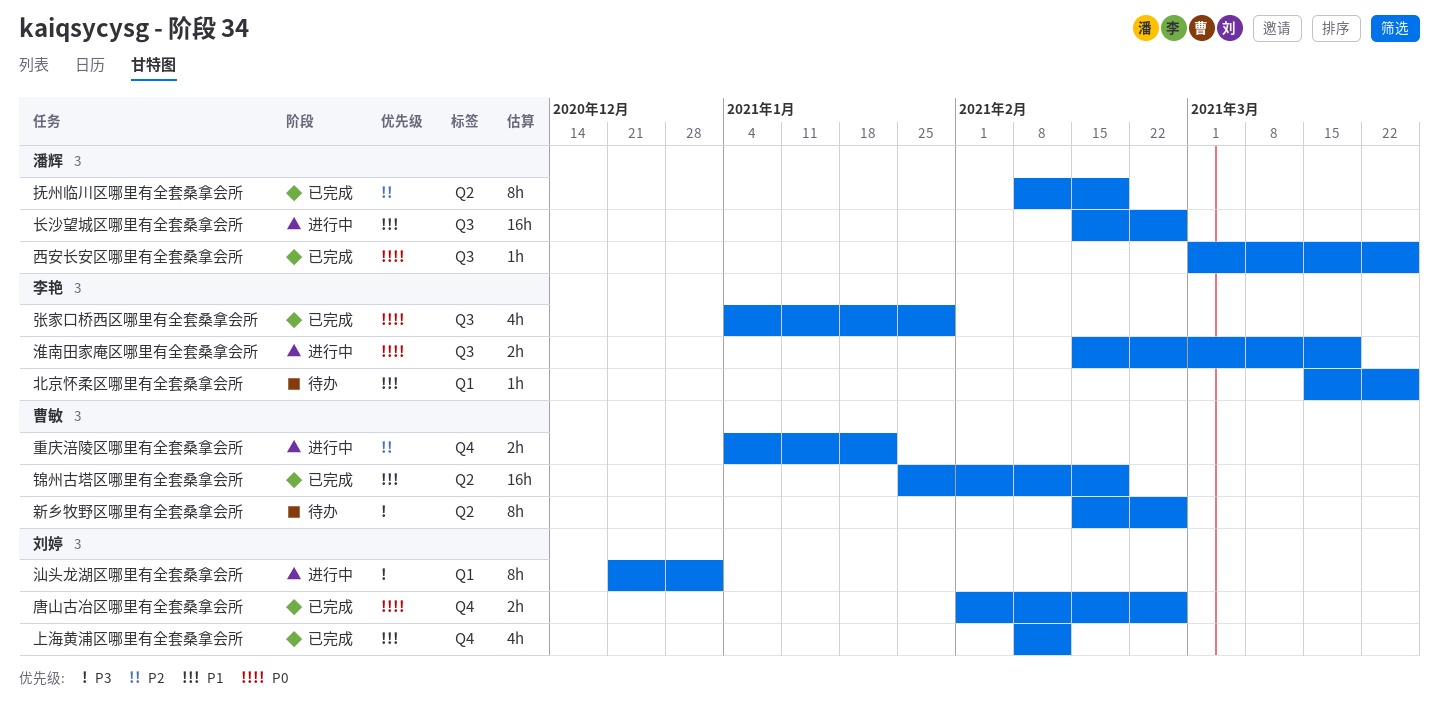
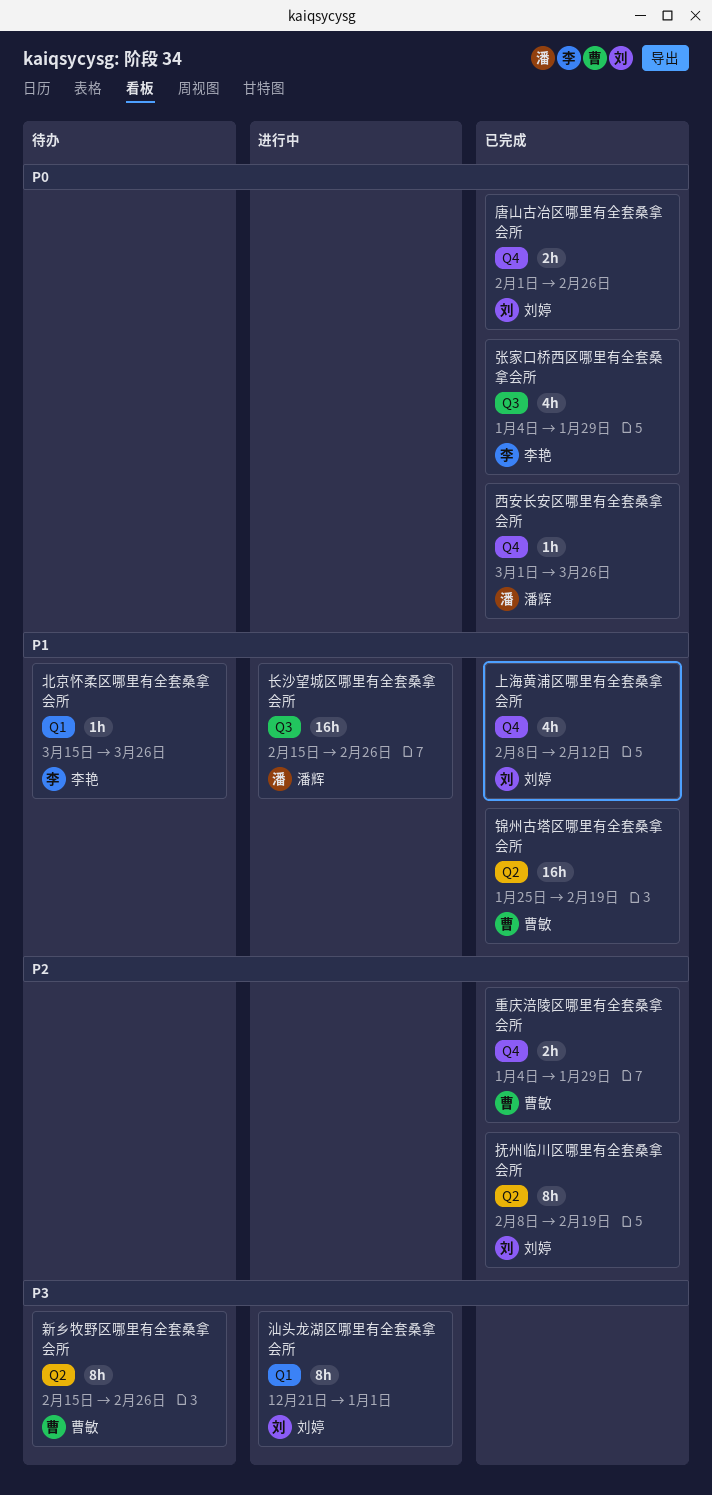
抚州临川区哪里有全套桑拿会所, owner: 潘辉 -> 刘婷
淮南田家庵区哪里有全套桑拿会所: present -> none
西安长安区哪里有全套桑拿会所, label: Q3 -> Q4
重庆涪陵区哪里有全套桑拿会所, status: 进行中 -> 已完成
重庆涪陵区哪里有全套桑拿会所, due: Jan 22 -> Jan 29

